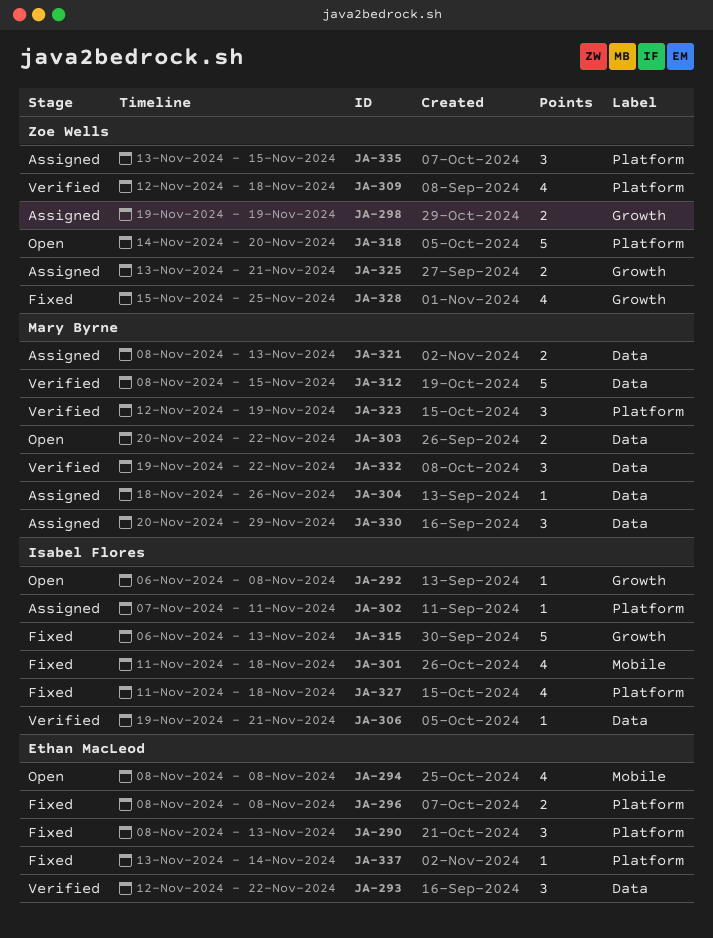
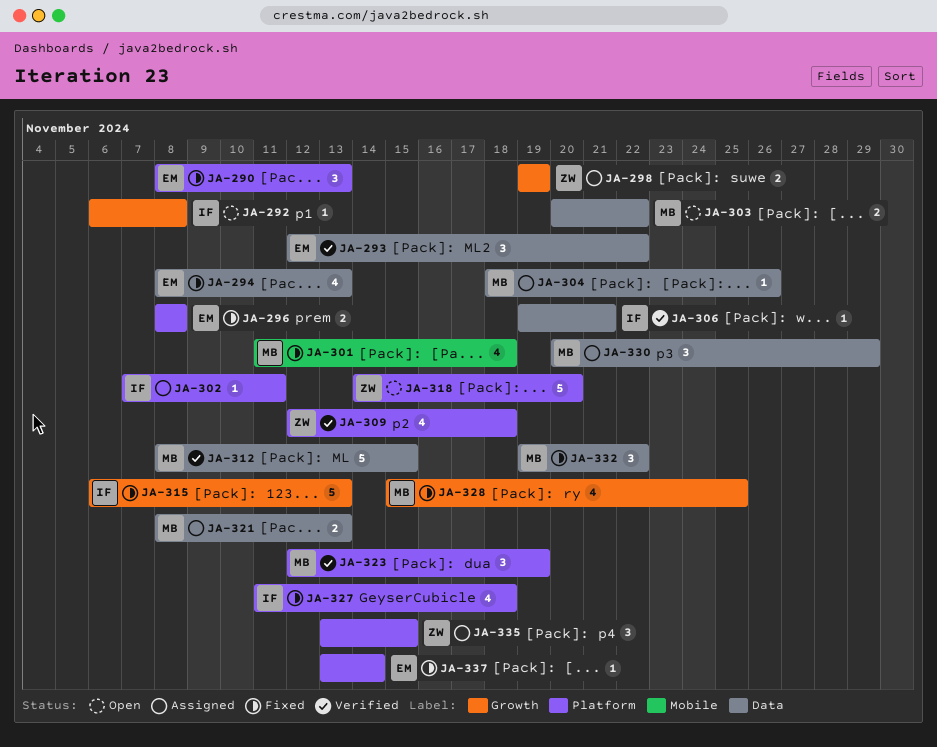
JA-294, status: Open -> Fixed
JA-294, label: Mobile -> Data
JA-294, due: Nov 8 -> Nov 13
JA-301, owner: Isabel Flores -> Mary Byrne
JA-325: present -> none
JA-328, owner: Zoe Wells -> Mary Byrne
JA-332, status: Verified -> Fixed

